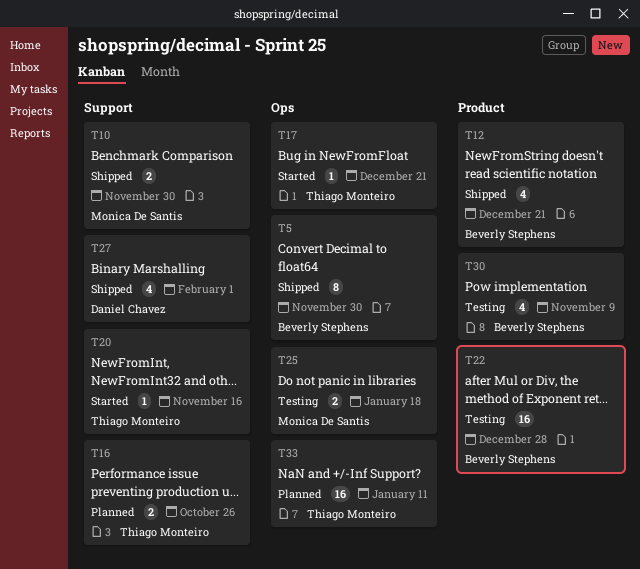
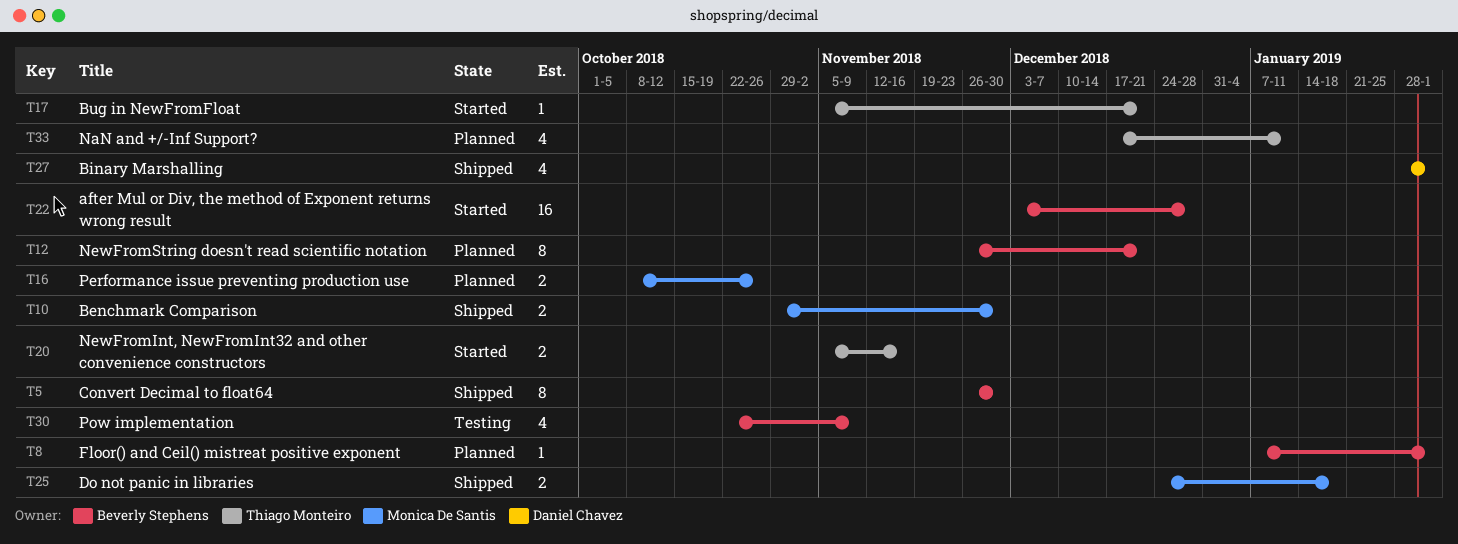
T8: none -> present
T12, status: Shipped -> Planned
T12, estimate: 4 -> 8
T16, owner: Thiago Monteiro -> Monica De Santis
T20, estimate: 1 -> 2
T22, status: Testing -> Started
T25, status: Testing -> Shipped
T33, estimate: 16 -> 4

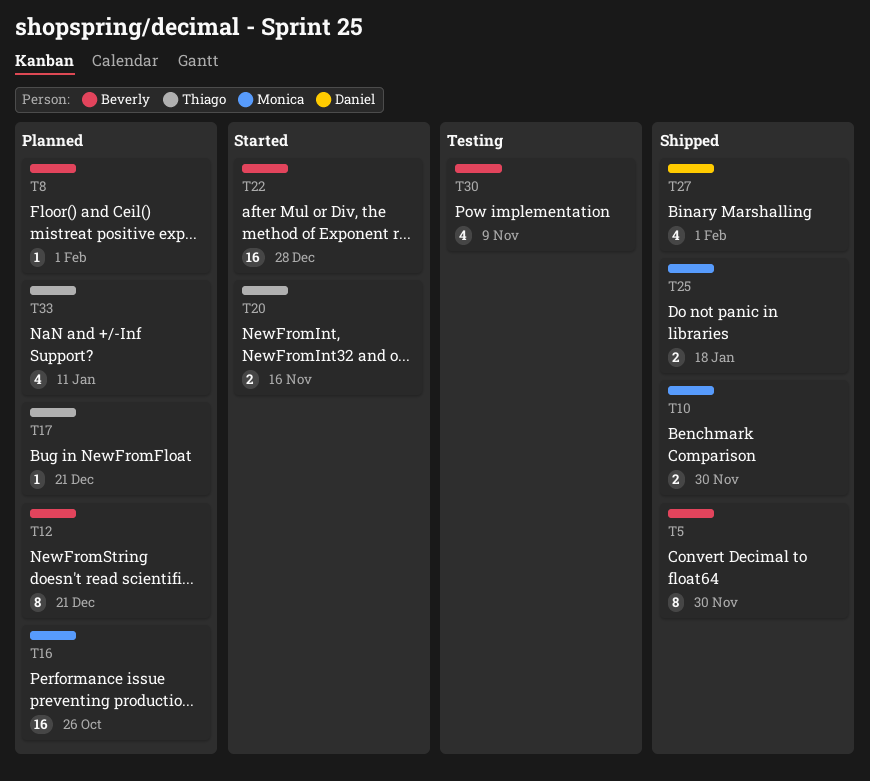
T16, estimate: 2 -> 16
T17, status: Started -> Planned

